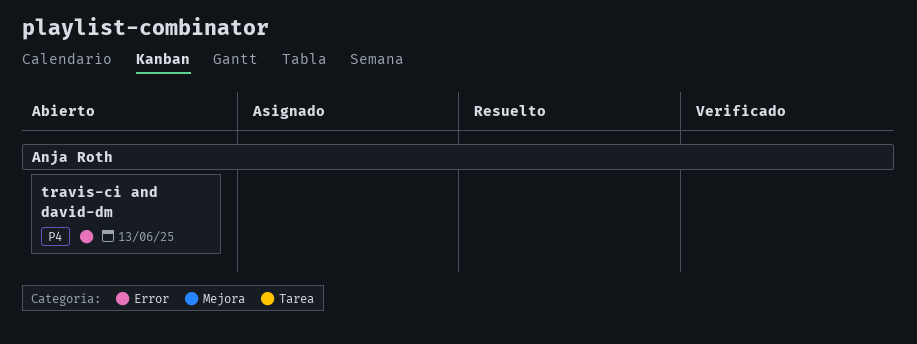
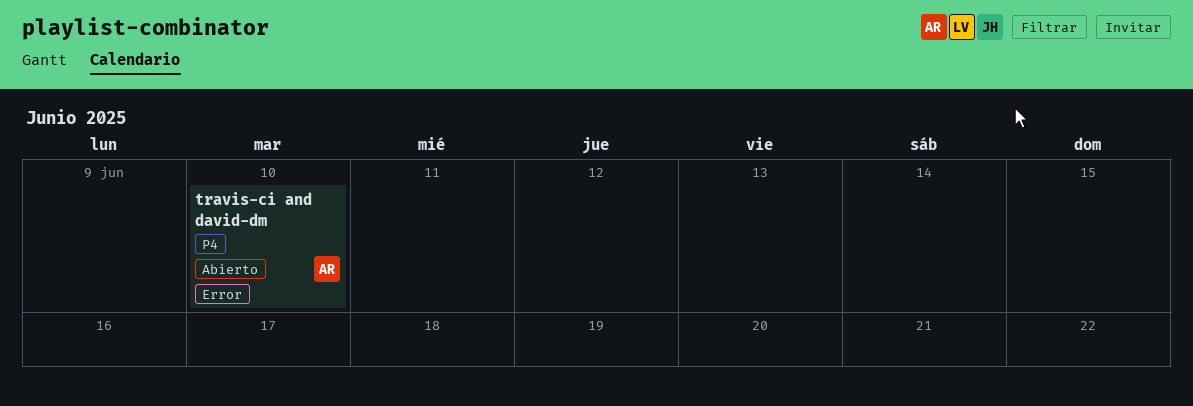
travis-ci and david-dm, due: Jun 13 -> Jun 10

